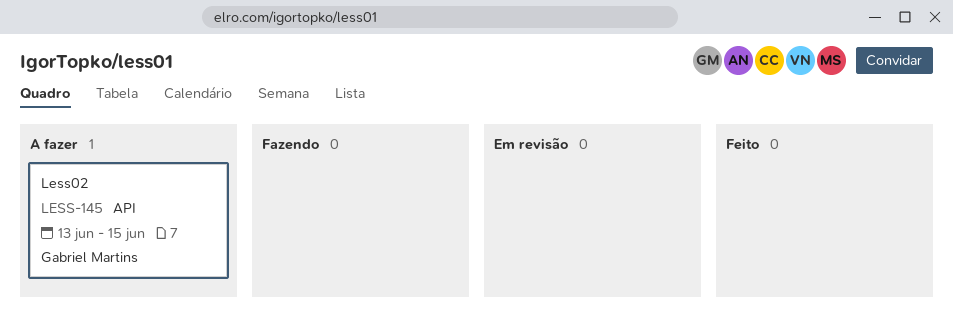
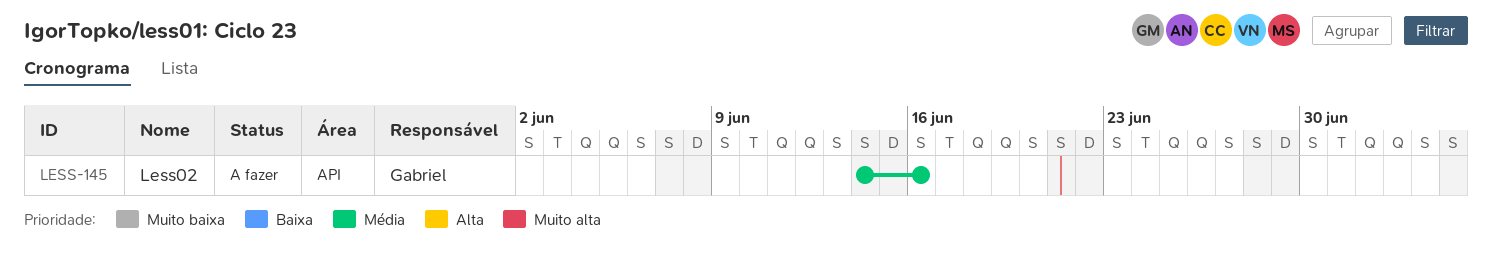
LESS-145, start: Jun 13 -> Jun 14
LESS-145, due: Jun 15 -> Jun 16

